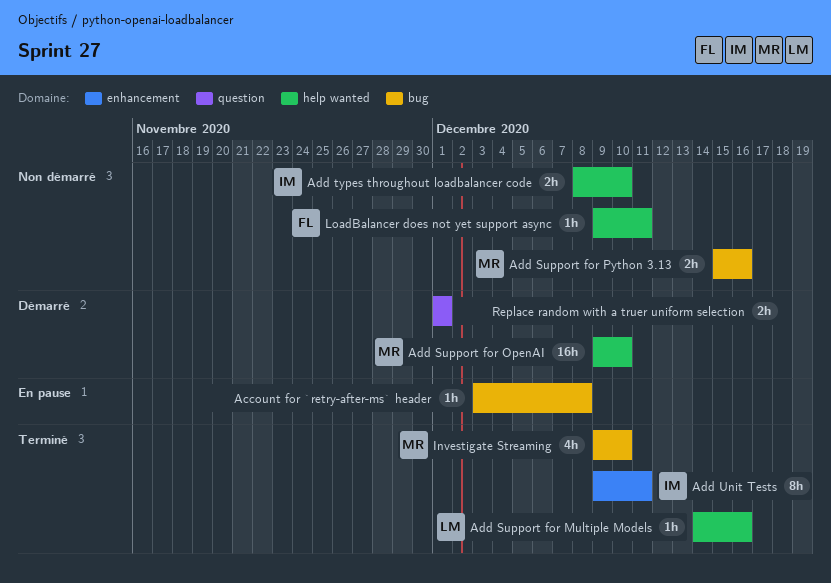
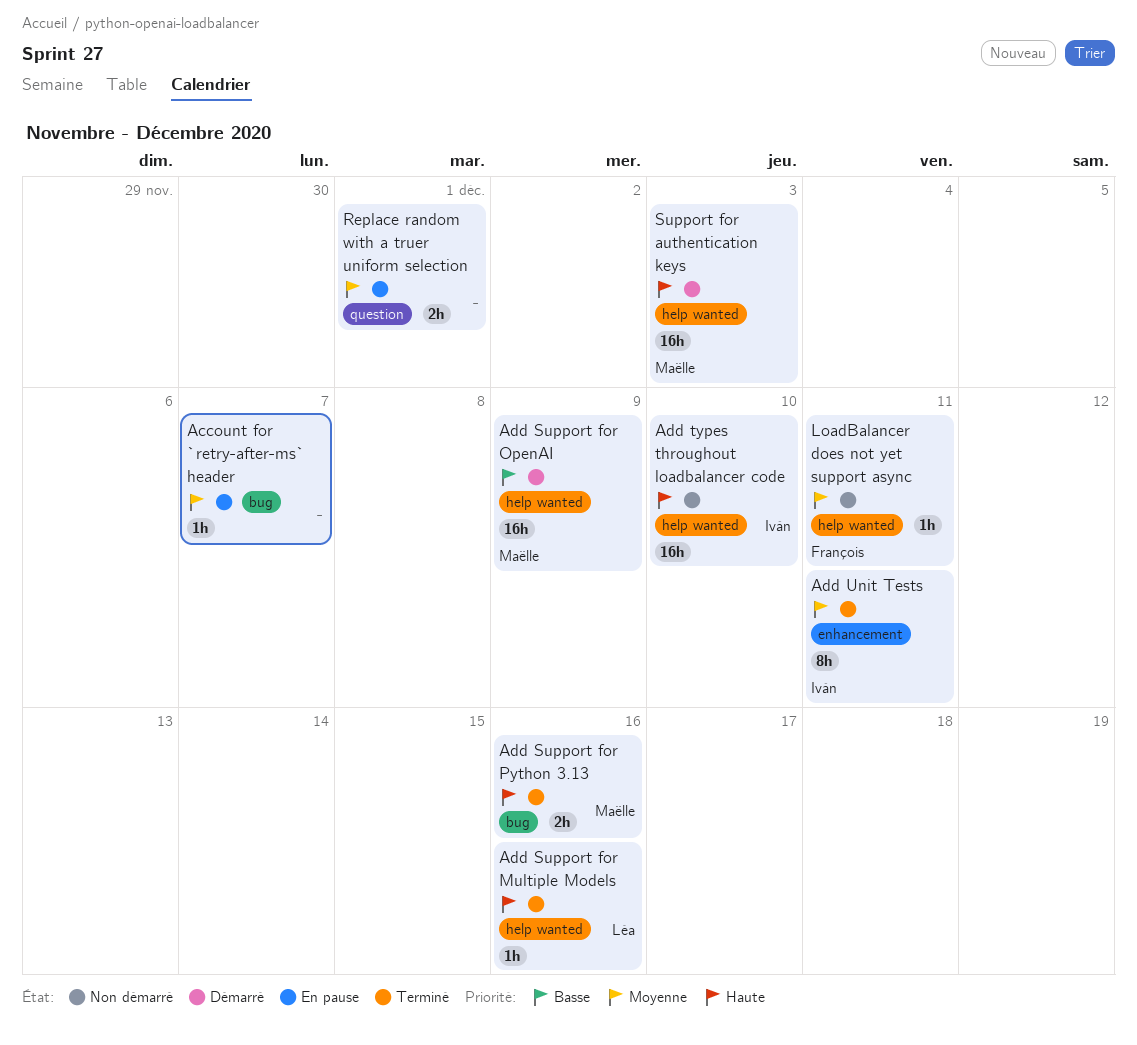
Account for `retry-after-ms` header, due: Dec 8 -> Dec 7
Add Support for OpenAI, due: Dec 10 -> Dec 9
Add Support for Python 3.13, status: Non démarré -> Terminé
Add types throughout loadbalancer code, estimate: 2h -> 16h
Investigate Streaming: present -> none
Replace random with a truer uniform selection, status: Démarré -> En pause
Support for authentication keys: none -> present

